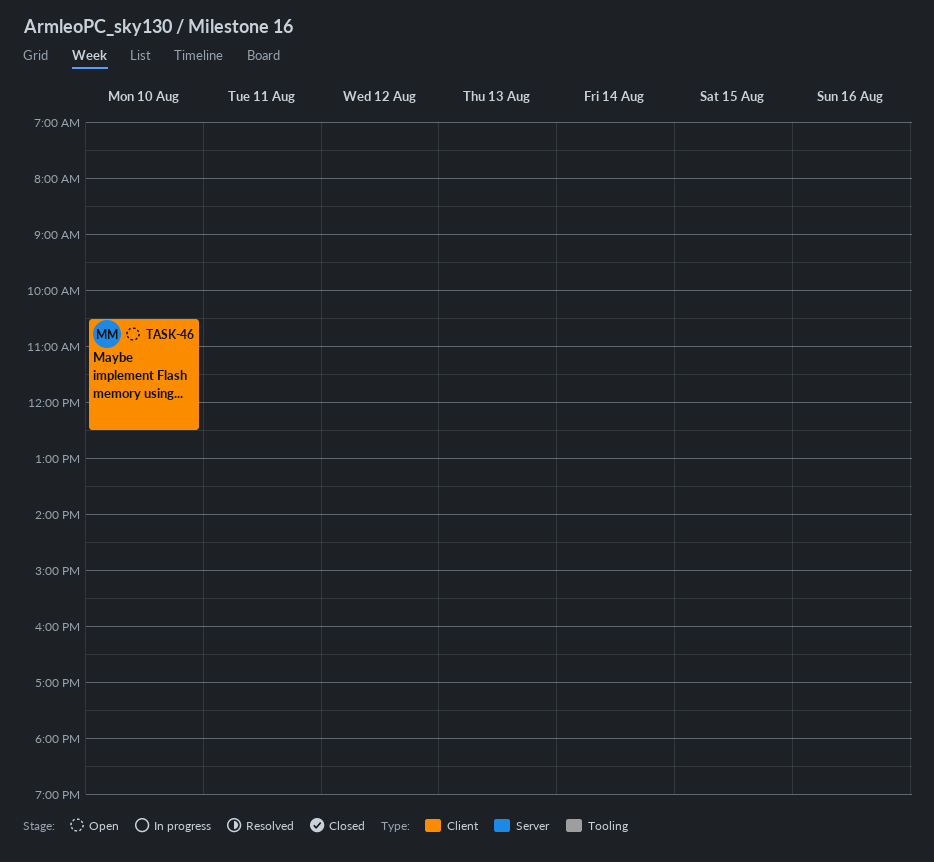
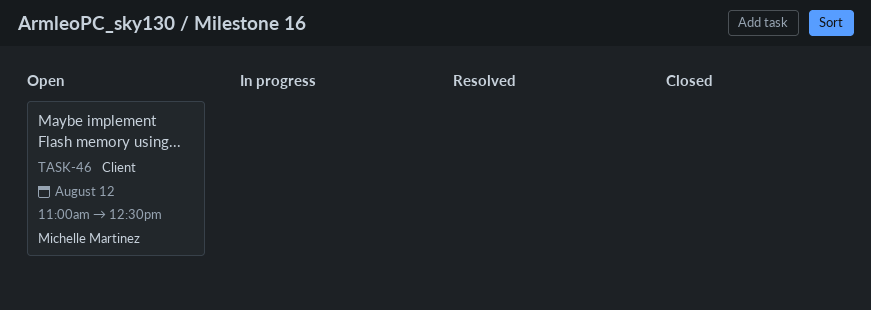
TASK-46, day: Aug 10 -> Aug 12
TASK-46, begins: 10:30 -> 11:00

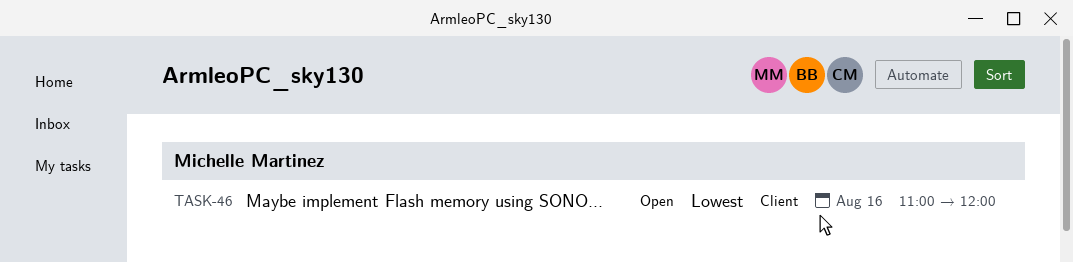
TASK-46, day: Aug 12 -> Aug 16
TASK-46, ends: 12:30 -> 12:00

